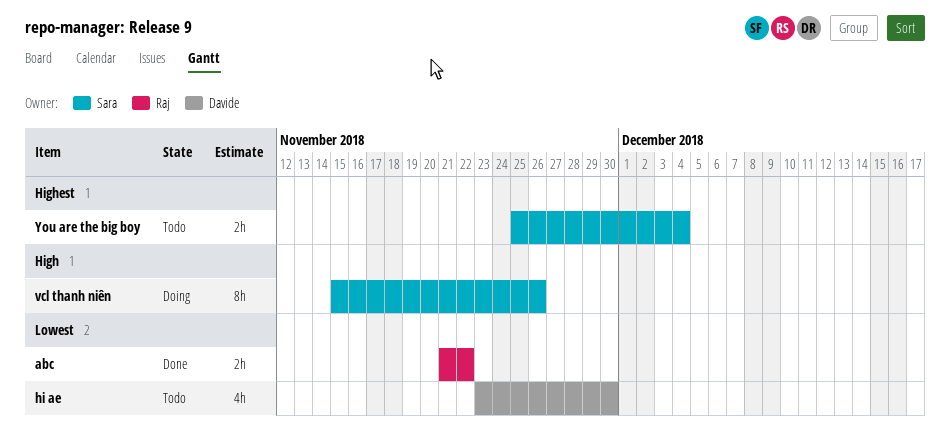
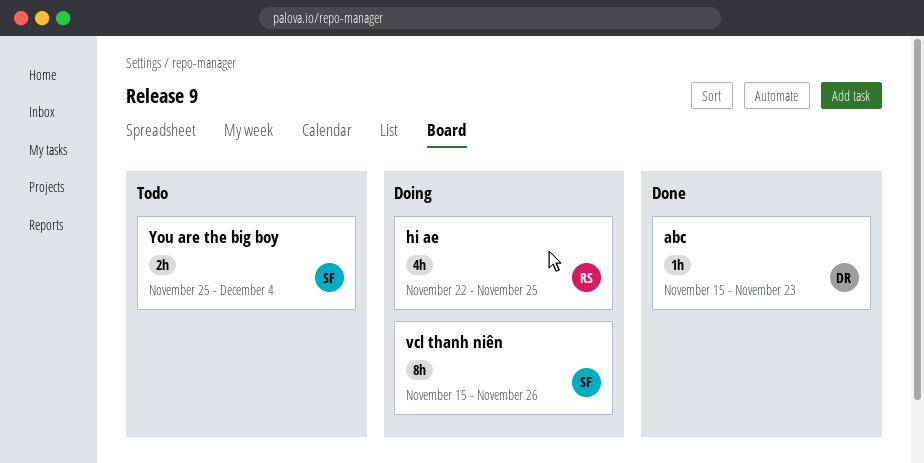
abc, owner: Raj -> Davide
abc, estimate: 2h -> 1h
abc, start: Nov 21 -> Nov 15
abc, due: Nov 22 -> Nov 23
hi ae, status: Todo -> Doing
hi ae, owner: Davide -> Raj
hi ae, start: Nov 23 -> Nov 22
hi ae, due: Nov 30 -> Nov 25

